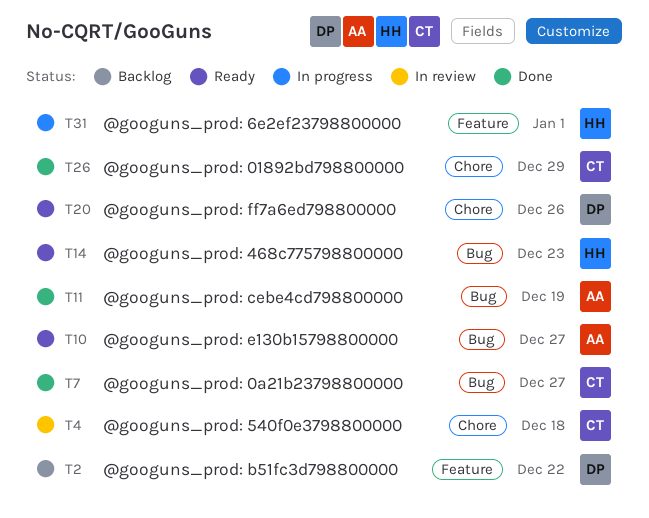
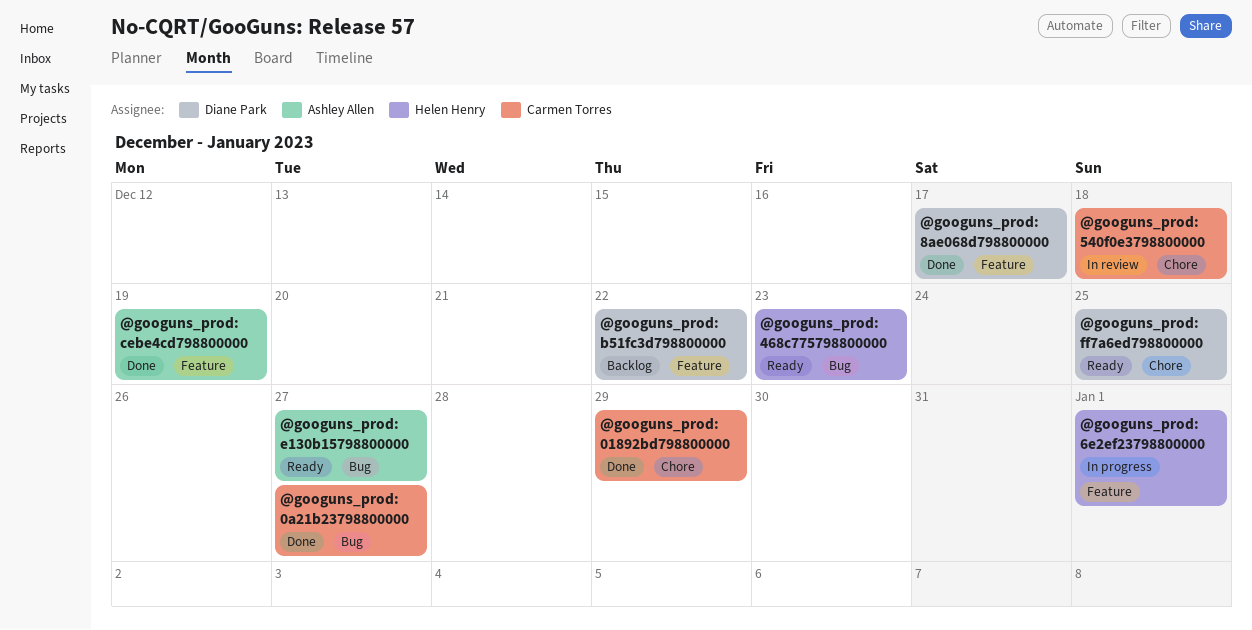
@googuns_prod: 8ae068d798800000: none -> present
@googuns_prod: cebe4cd798800000, label: Bug -> Feature
@googuns_prod: ff7a6ed798800000, due: Dec 26 -> Dec 25

